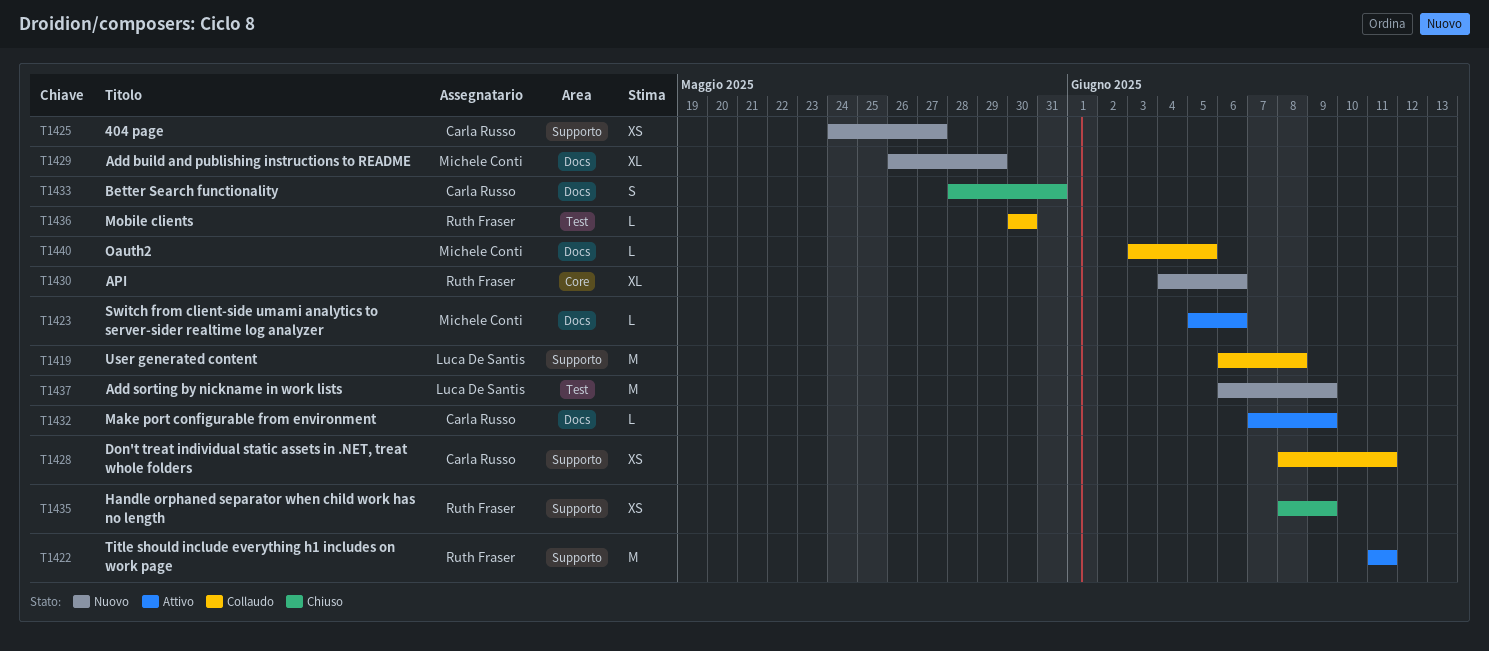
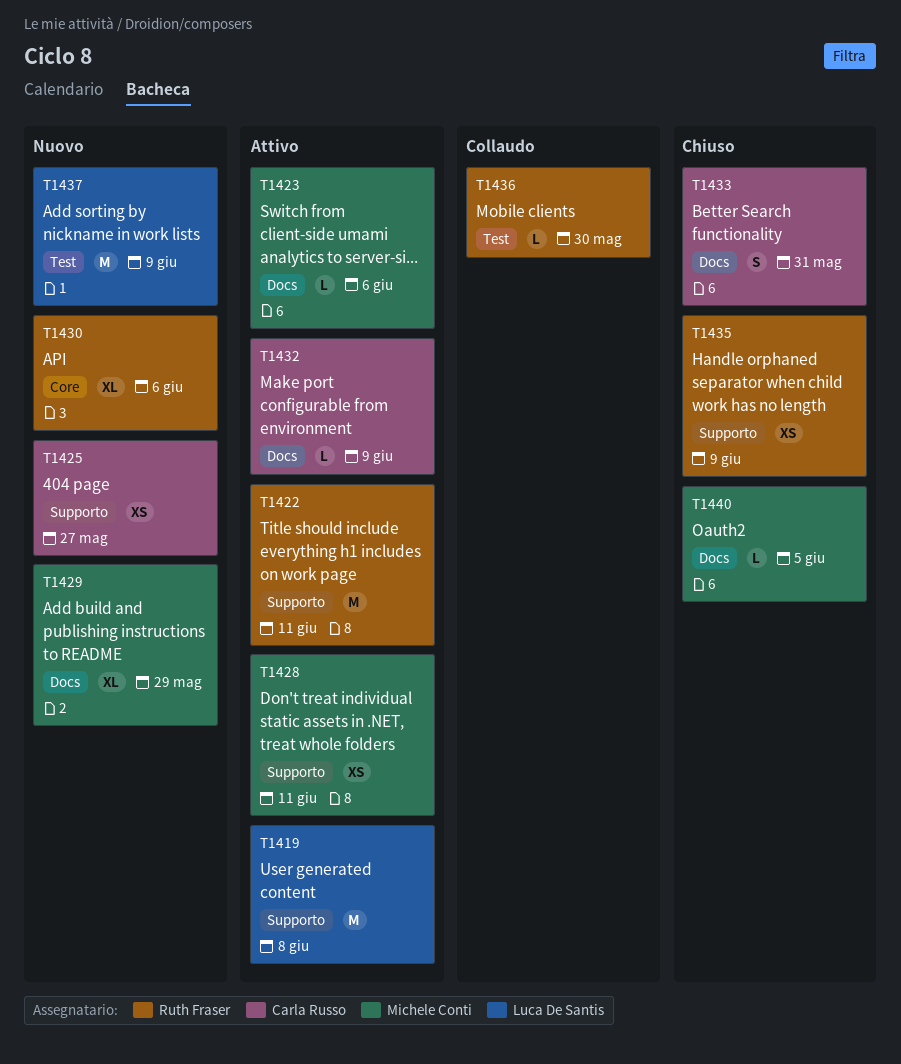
T1419, status: Collaudo -> Attivo
T1428, status: Collaudo -> Attivo
T1428, owner: Carla Russo -> Michele Conti
T1440, status: Collaudo -> Chiuso

